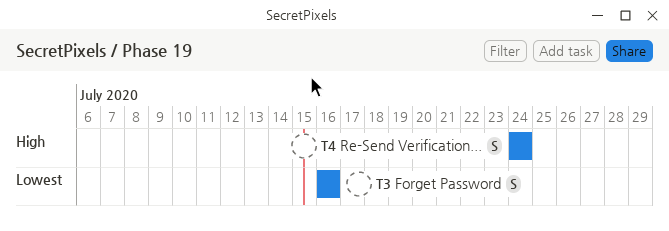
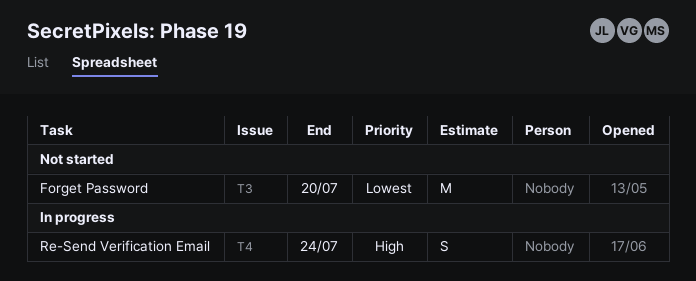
T3, estimate: S -> M
T3, due: Jul 16 -> Jul 20

